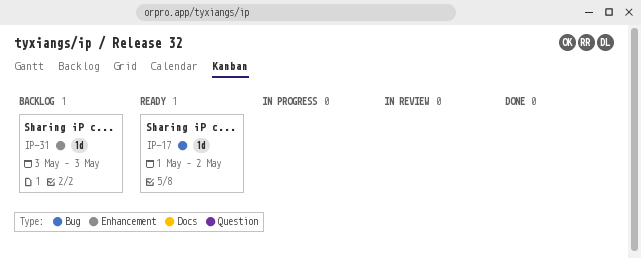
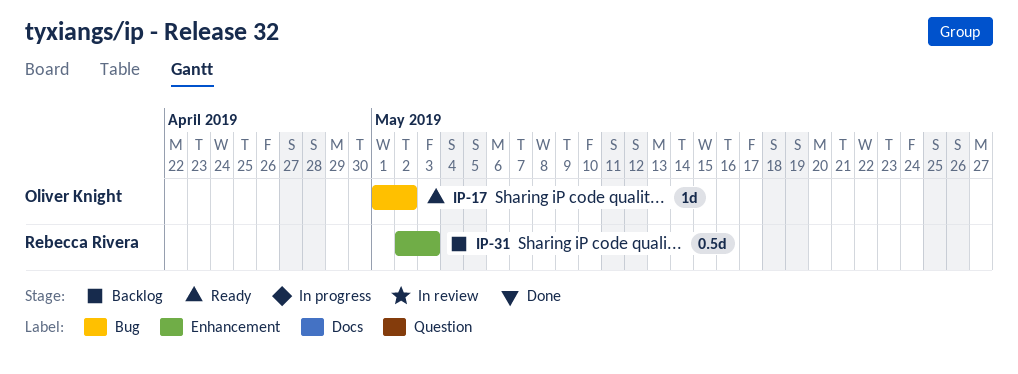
IP-31, estimate: 1d -> 0.5d
IP-31, start: May 3 -> May 2

